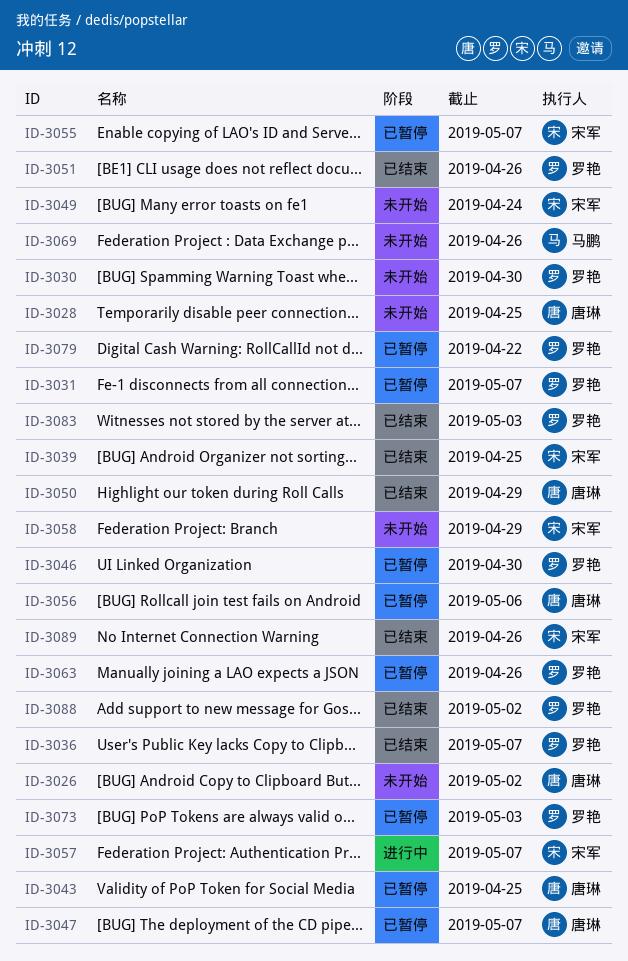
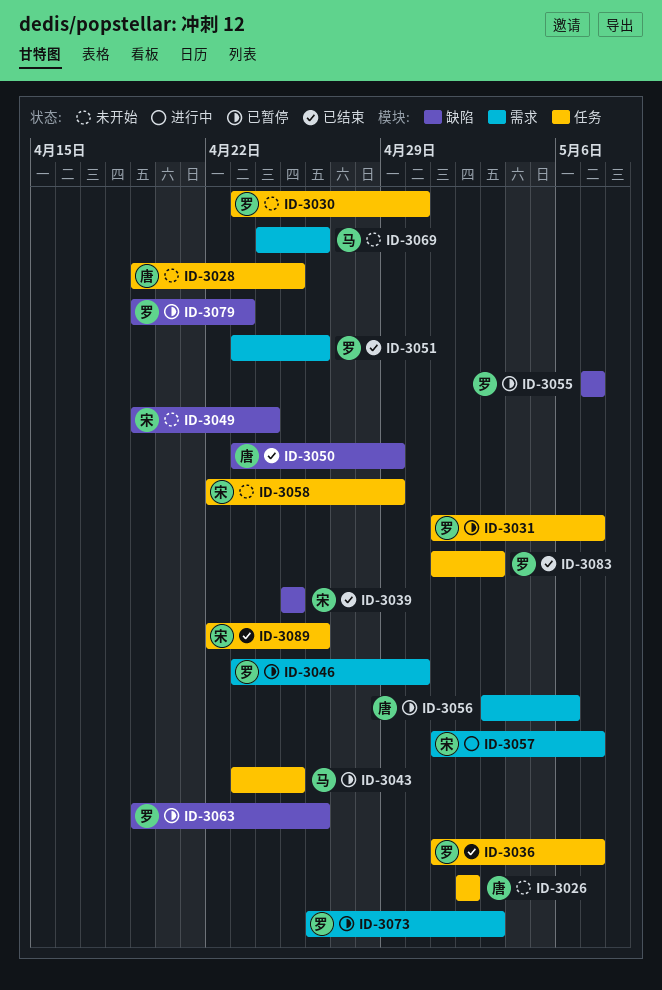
ID-3043, owner: 唐琳 -> 马鹏
ID-3047: present -> none
ID-3055, owner: 宋军 -> 罗艳
ID-3079, due: Apr 22 -> Apr 23
ID-3088: present -> none

